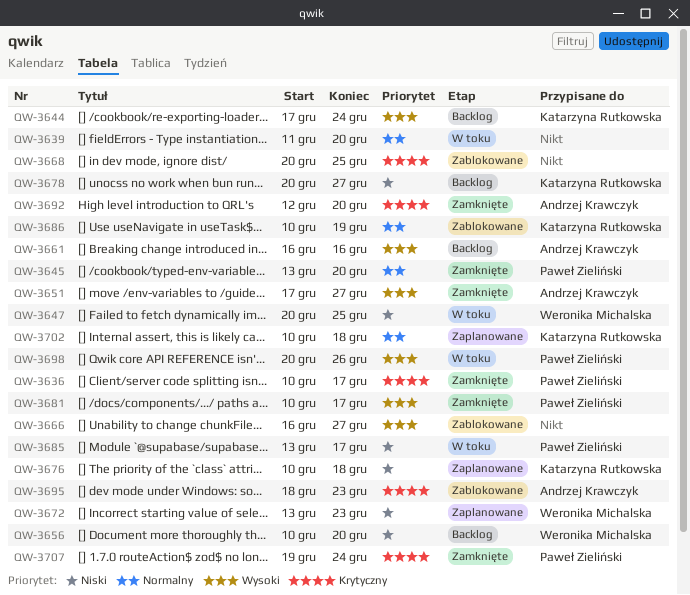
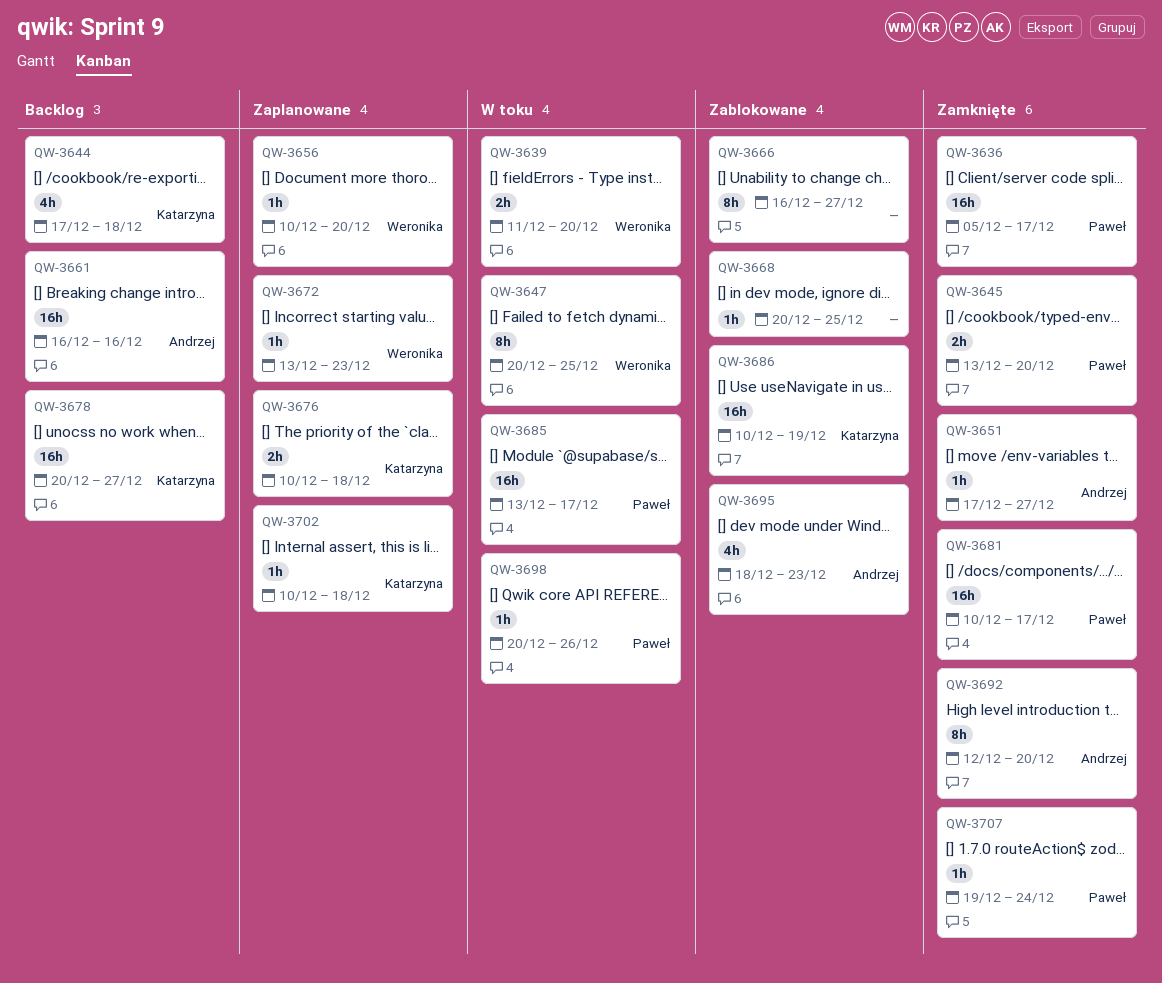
QW-3636, start: Dec 10 -> Dec 5
QW-3639, owner: none -> Weronika Michalska
QW-3644, due: Dec 24 -> Dec 18
QW-3656, status: Backlog -> Zaplanowane

